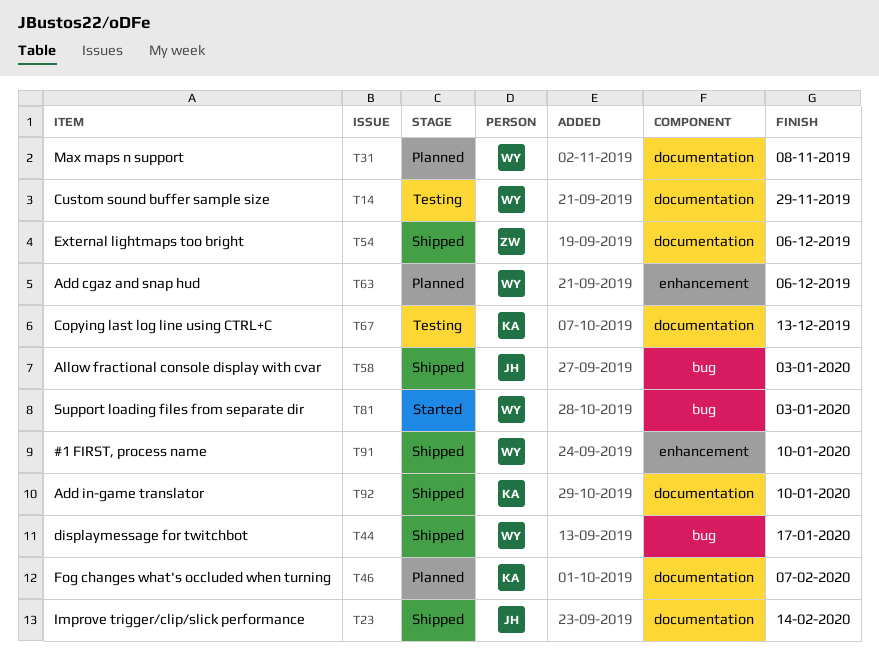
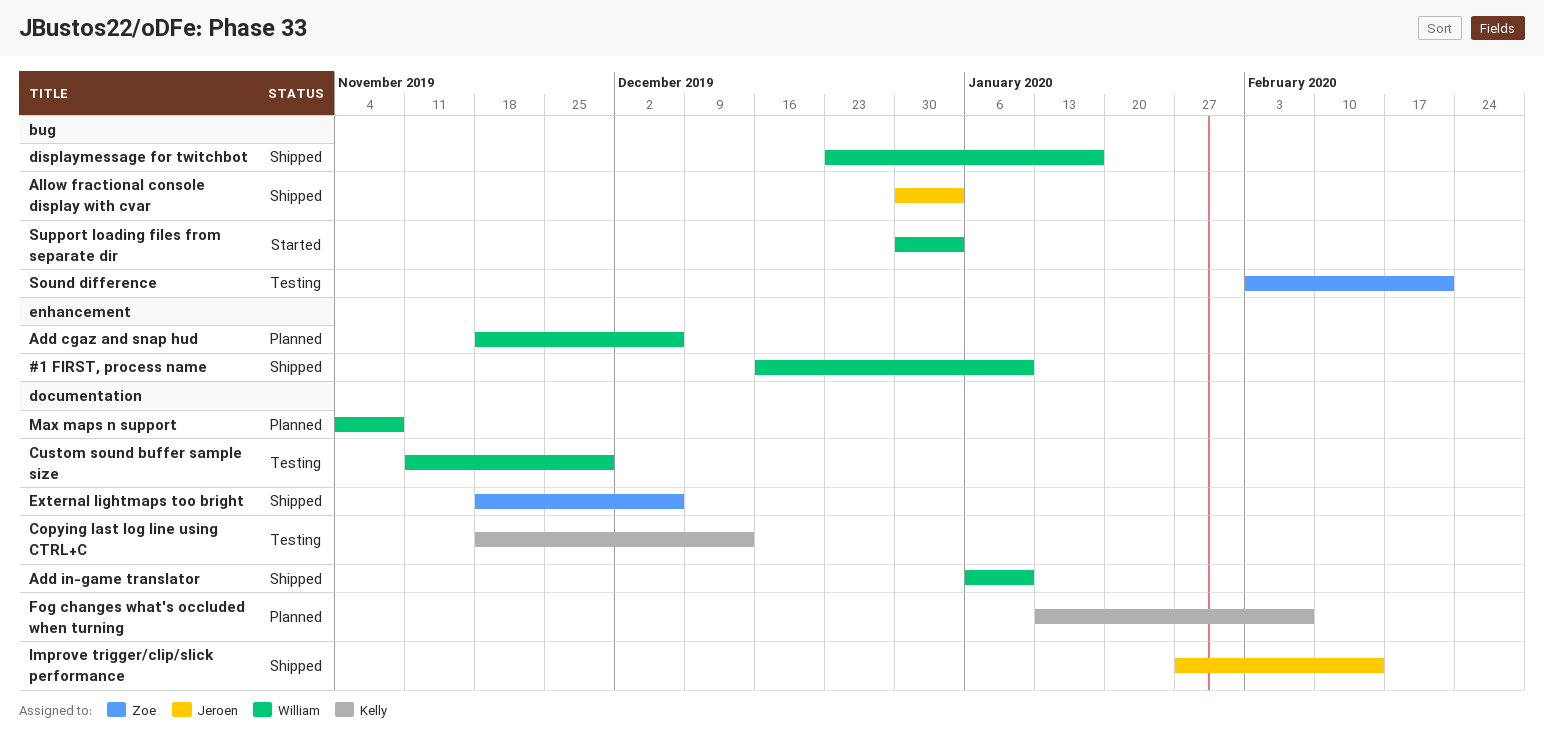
Add in-game translator, owner: Kelly -> William
Sound difference: none -> present

